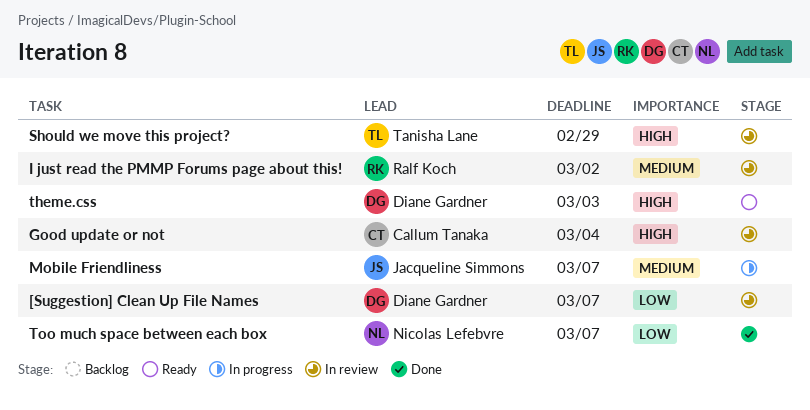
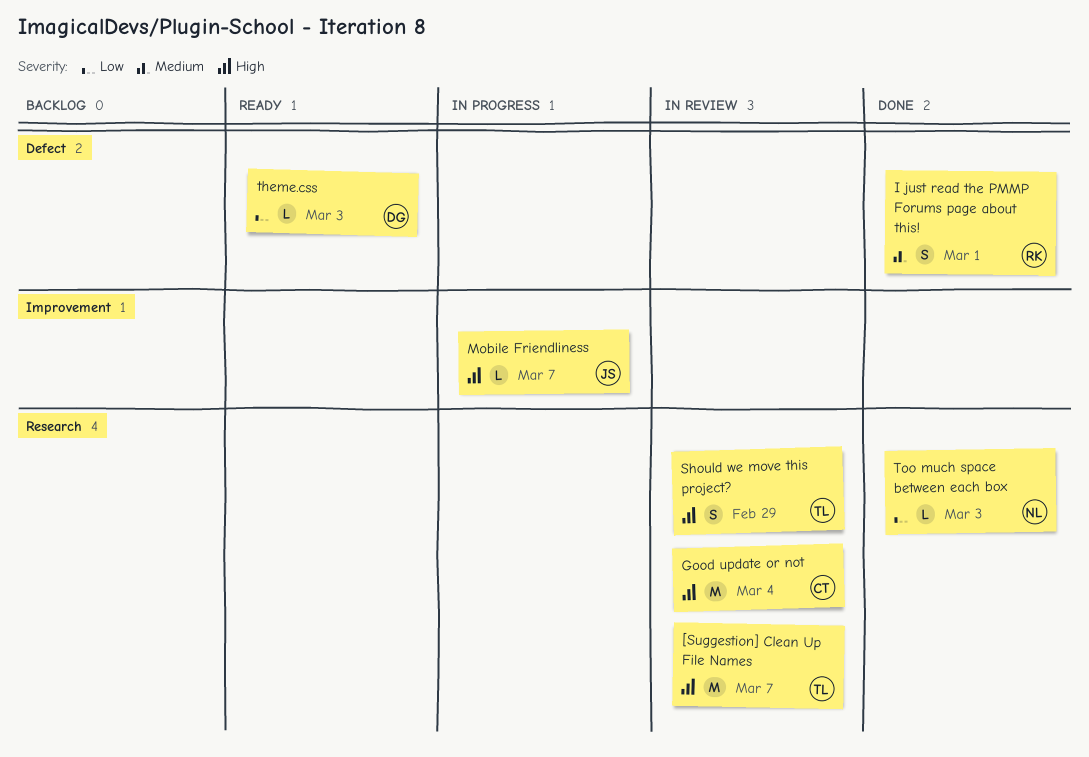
[Suggestion] Clean Up File Names, owner: Diane Gardner -> Tanisha Lane
[Suggestion] Clean Up File Names, priority: Low -> High
I just read the PMMP Forums page about this!, status: In review -> Done
I just read the PMMP Forums page about this!, due: Mar 2 -> Mar 1
Mobile Friendliness, priority: Medium -> High
theme.css, priority: High -> Low
Too much space between each box, due: Mar 7 -> Mar 3

